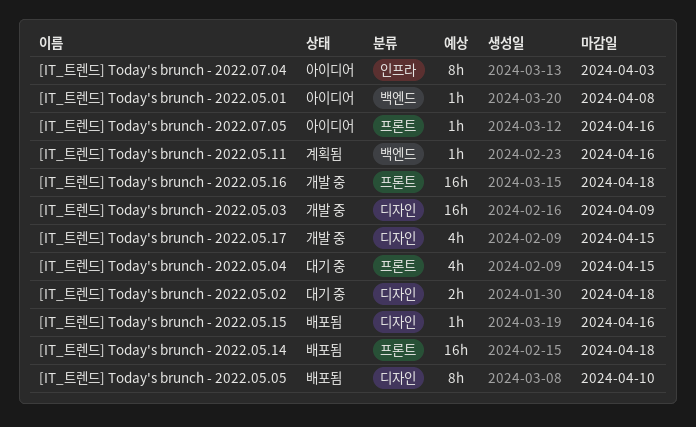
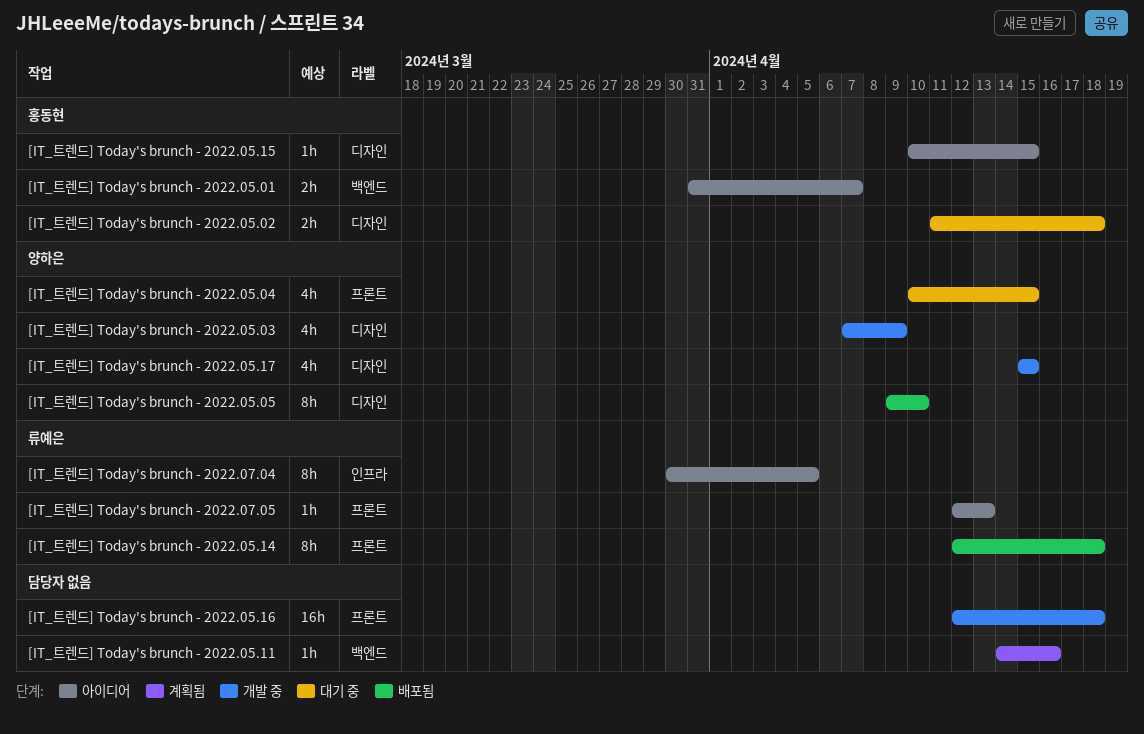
[IT_트렌드] Today's brunch - 2022.05.01, estimate: 1h -> 2h
[IT_트렌드] Today's brunch - 2022.05.01, due: Apr 8 -> Apr 7
[IT_트렌드] Today's brunch - 2022.05.03, estimate: 16h -> 4h
[IT_트렌드] Today's brunch - 2022.05.14, estimate: 16h -> 8h
[IT_트렌드] Today's brunch - 2022.05.15, status: 배포됨 -> 아이디어
[IT_트렌드] Today's brunch - 2022.05.15, due: Apr 16 -> Apr 15
[IT_트렌드] Today's brunch - 2022.07.04, due: Apr 3 -> Apr 5
[IT_트렌드] Today's brunch - 2022.07.05, due: Apr 16 -> Apr 13

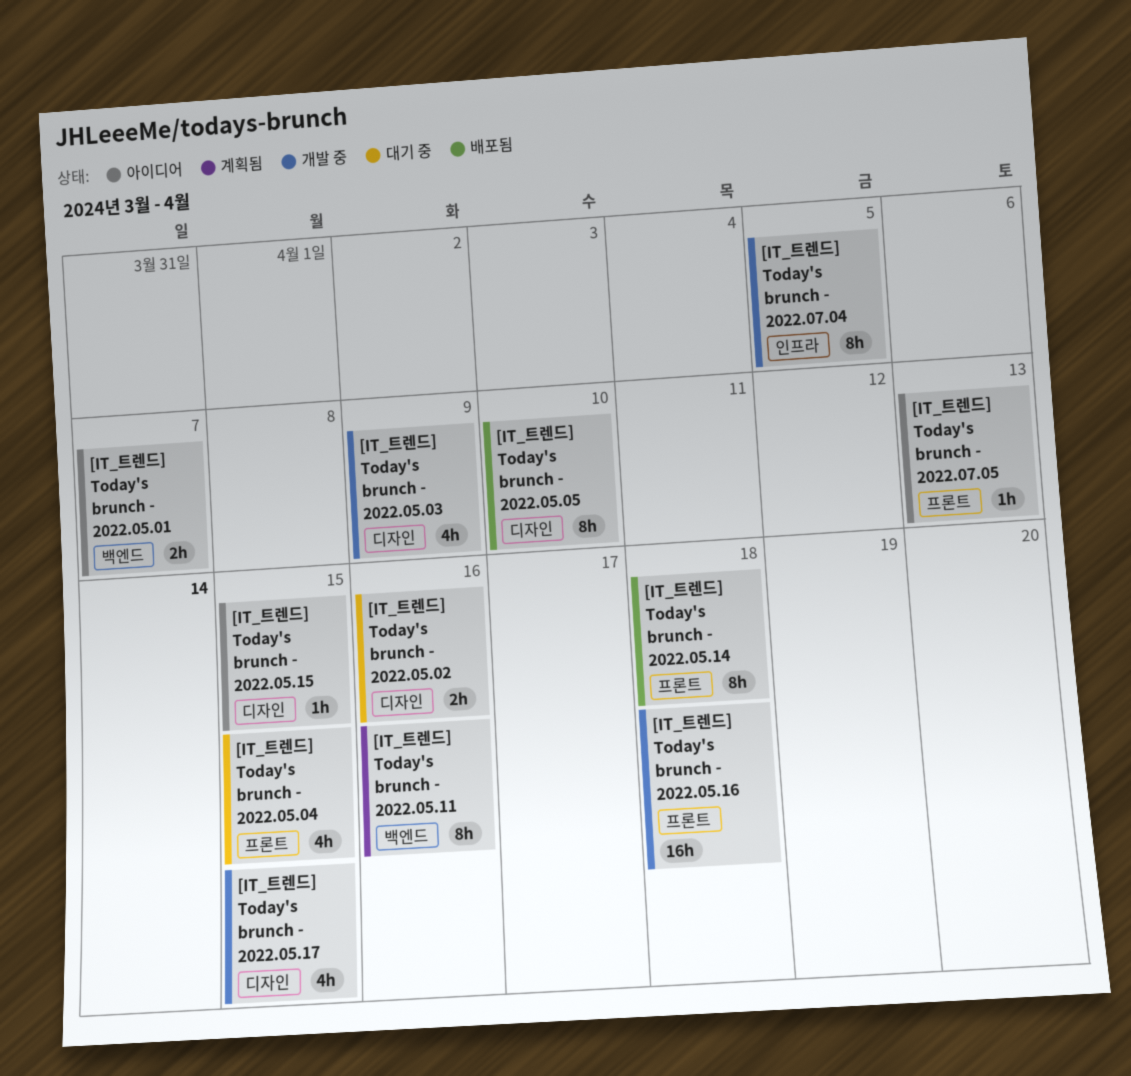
[IT_트렌드] Today's brunch - 2022.05.02, due: Apr 18 -> Apr 16
[IT_트렌드] Today's brunch - 2022.05.11, estimate: 1h -> 8h
[IT_트렌드] Today's brunch - 2022.07.04, status: 아이디어 -> 개발 중

